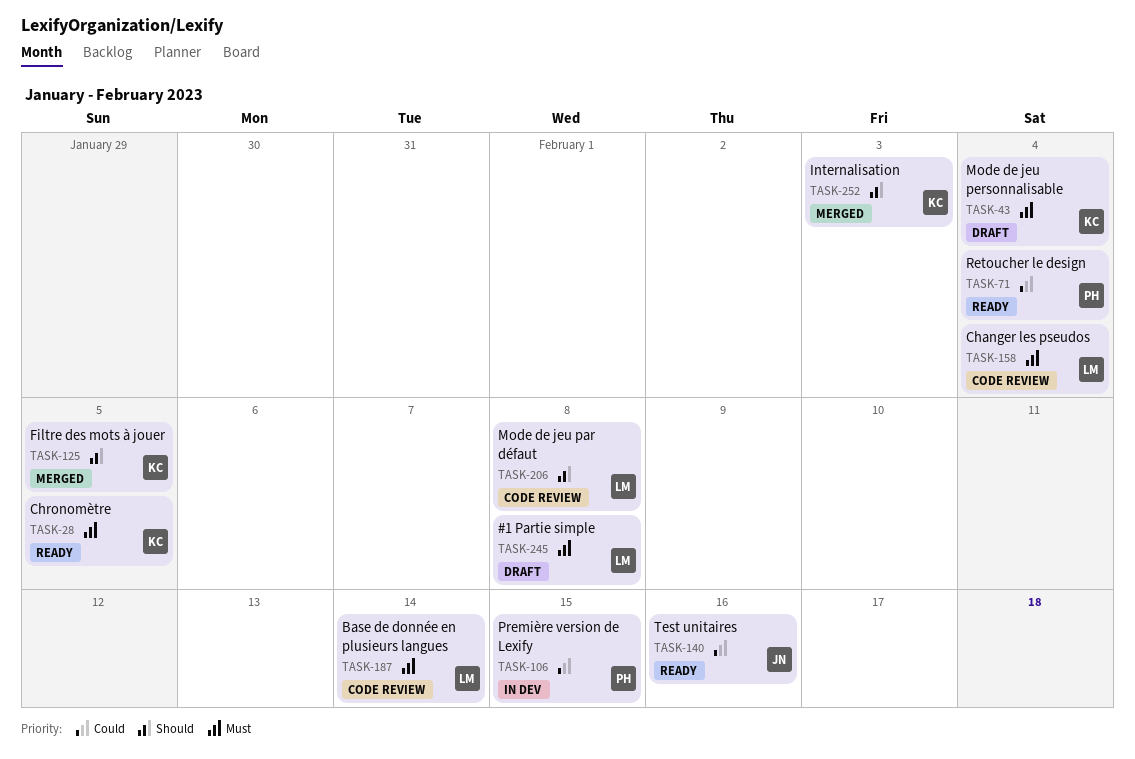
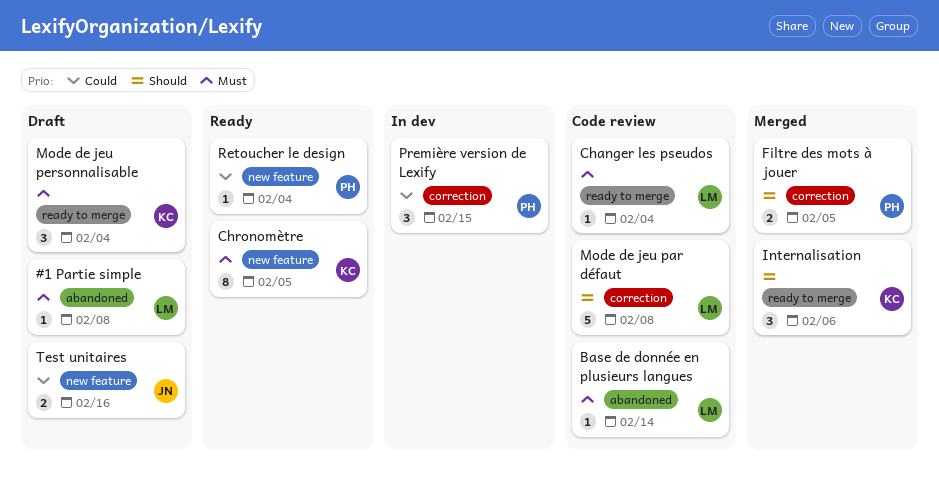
Filtre des mots à jouer, owner: KC -> PH
Internalisation, due: Feb 3 -> Feb 6
Test unitaires, status: Ready -> Draft

